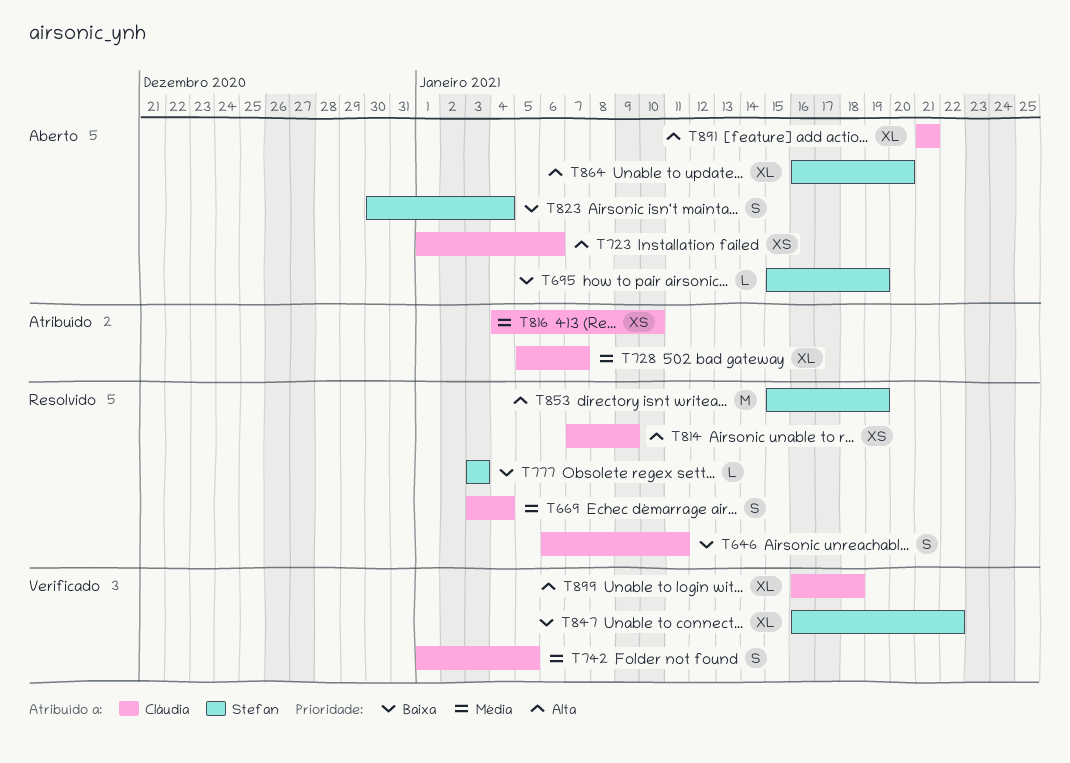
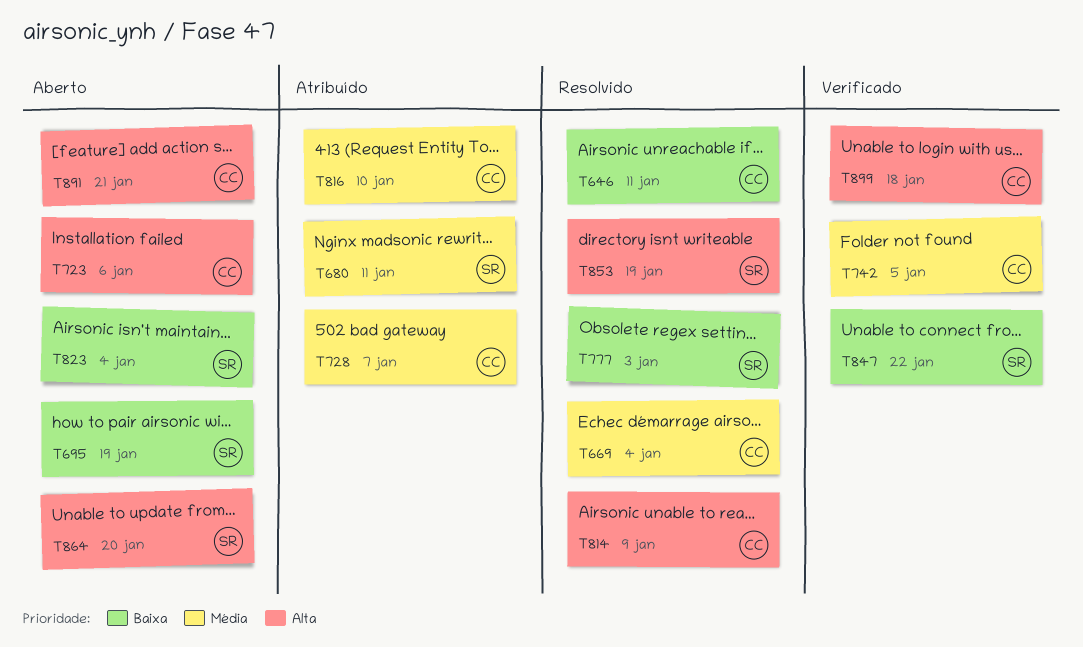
T680: none -> present

